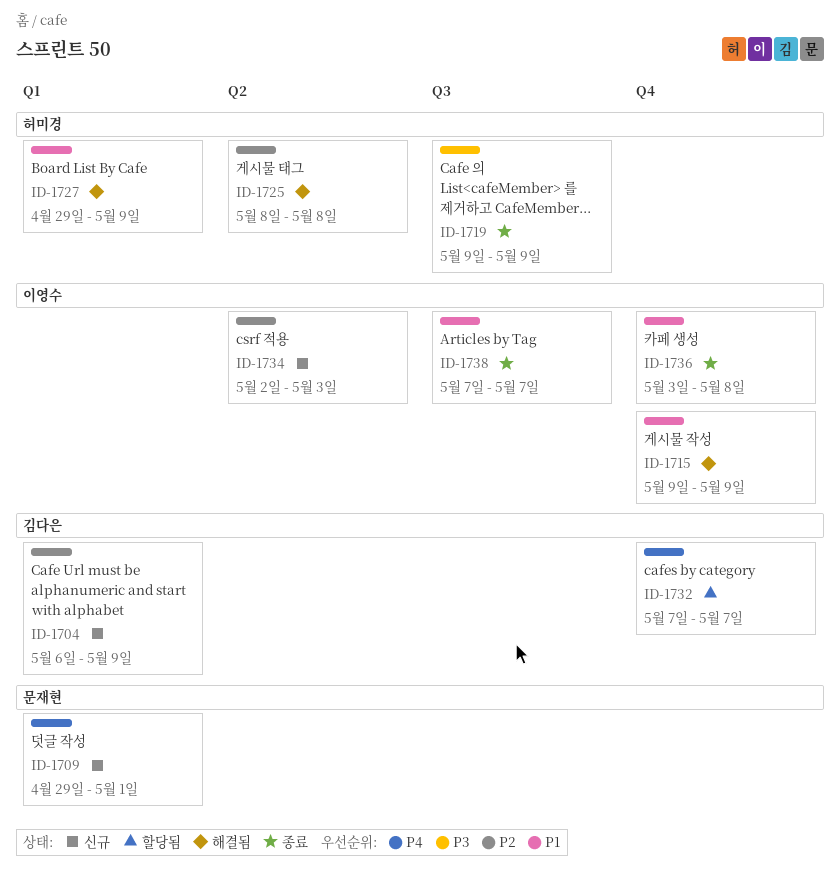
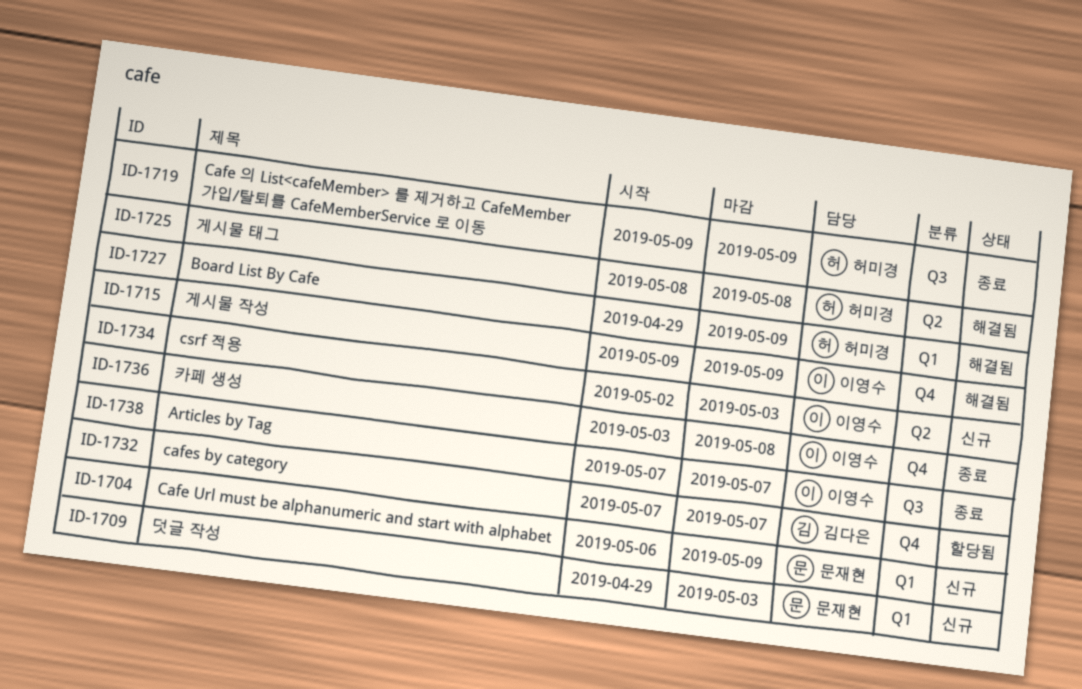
ID-1704, owner: 김다은 -> 문재현
ID-1709, due: May 1 -> May 3

